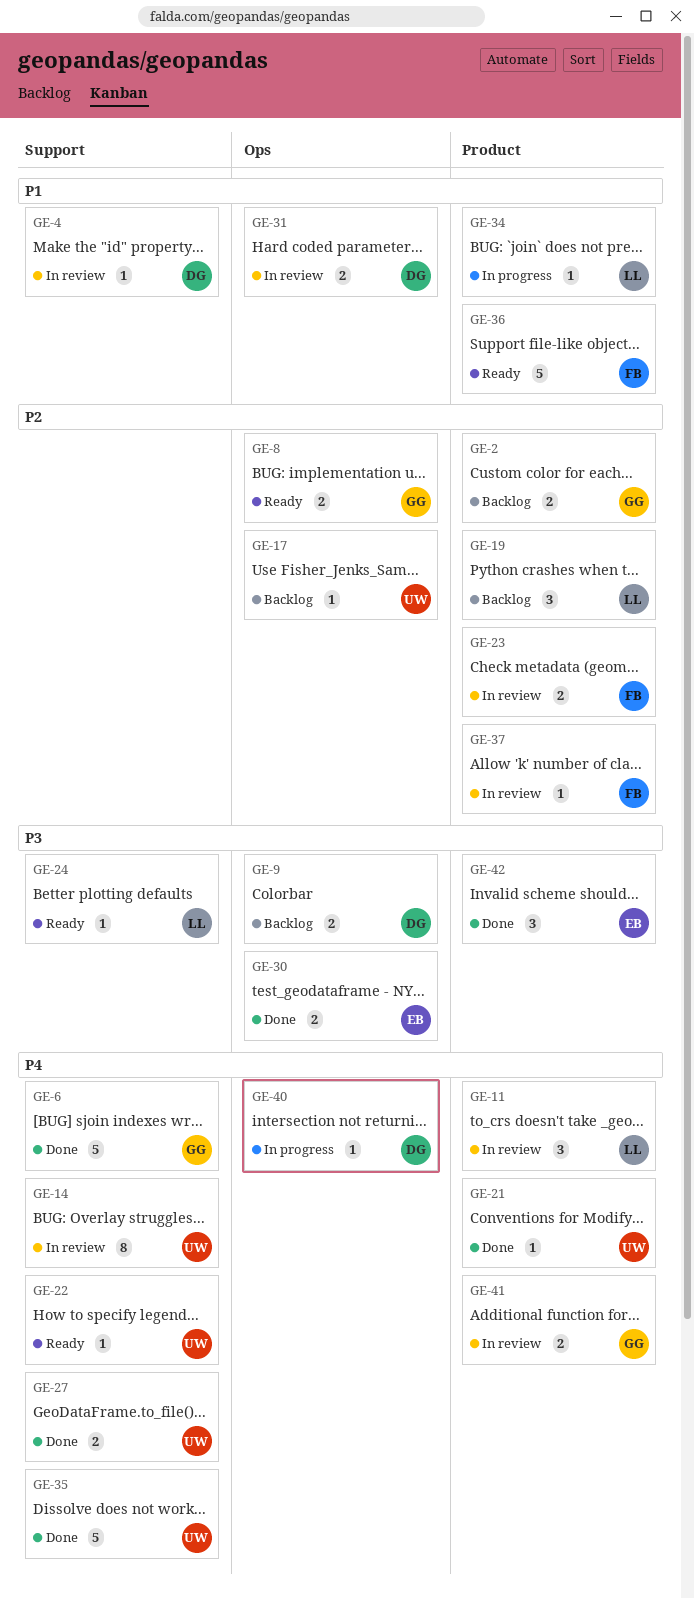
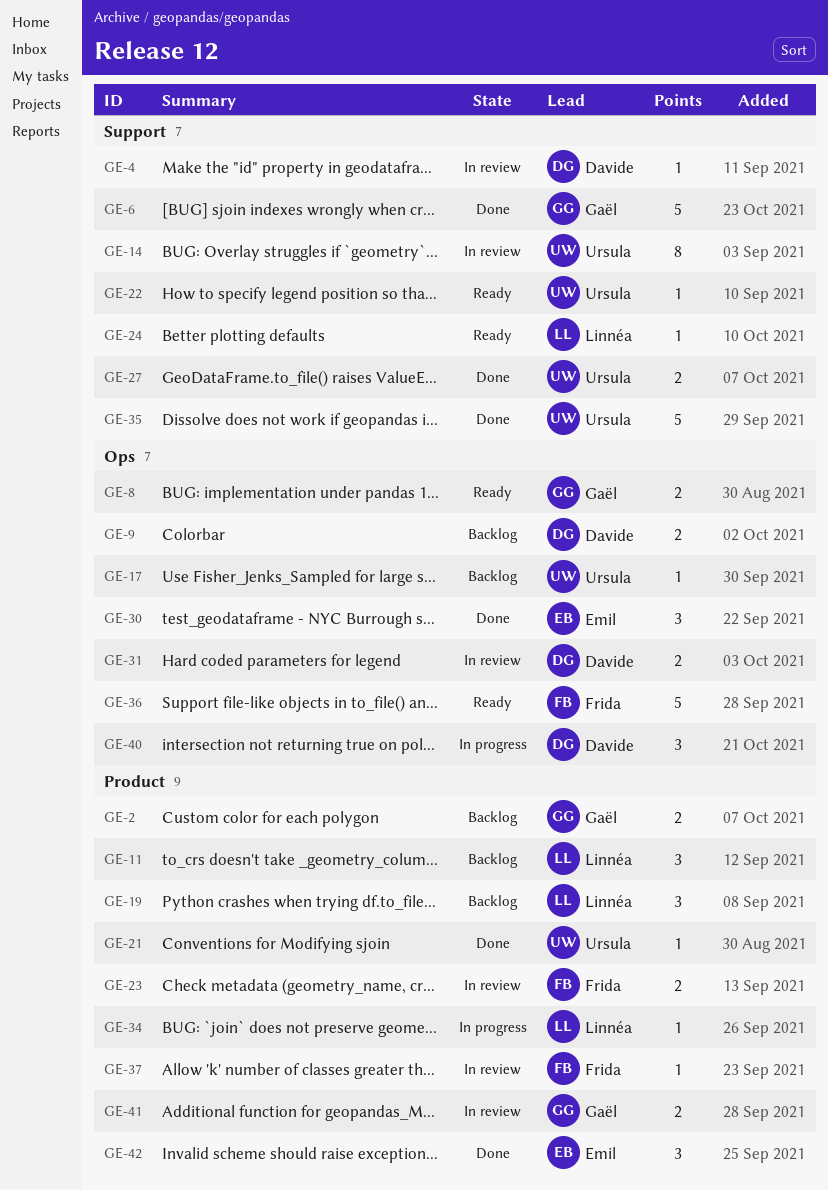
GE-11, status: In review -> Backlog
GE-30, estimate: 2 -> 3
GE-36, label: Product -> Ops
GE-40, estimate: 1 -> 3

